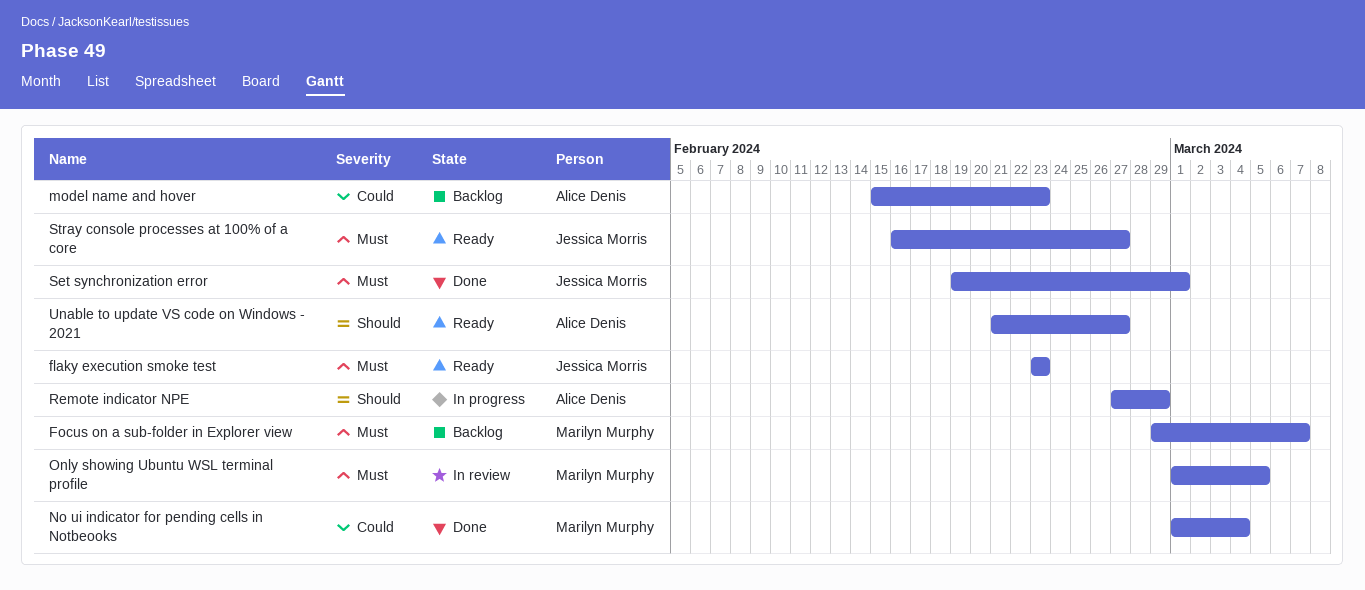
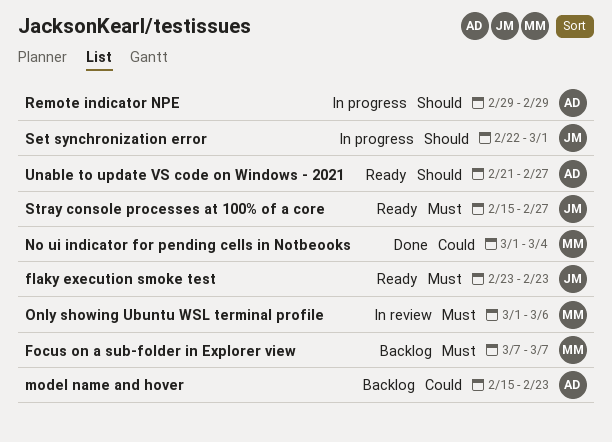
Focus on a sub-folder in Explorer view, start: Feb 29 -> Mar 7
Only showing Ubuntu WSL terminal profile, due: Mar 5 -> Mar 6
Remote indicator NPE, start: Feb 27 -> Feb 29
Set synchronization error, status: Done -> In progress
Set synchronization error, priority: Must -> Should
Set synchronization error, start: Feb 19 -> Feb 22
Stray console processes at 100% of a core, start: Feb 16 -> Feb 15

